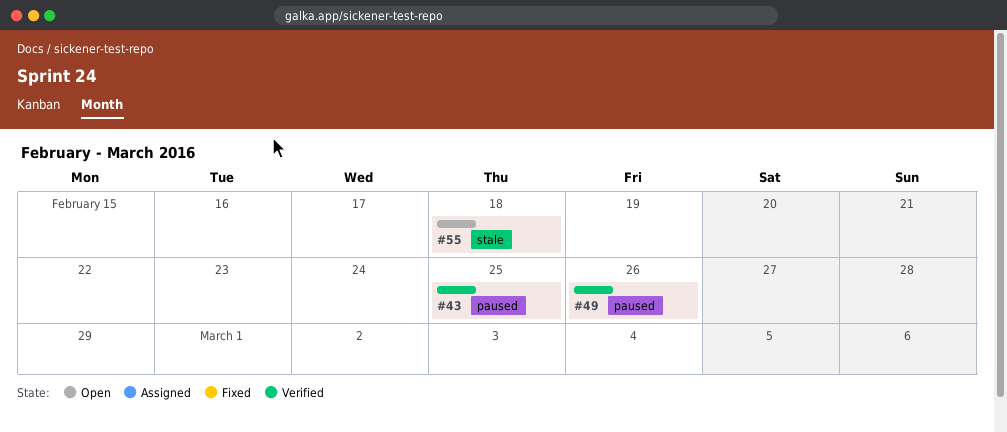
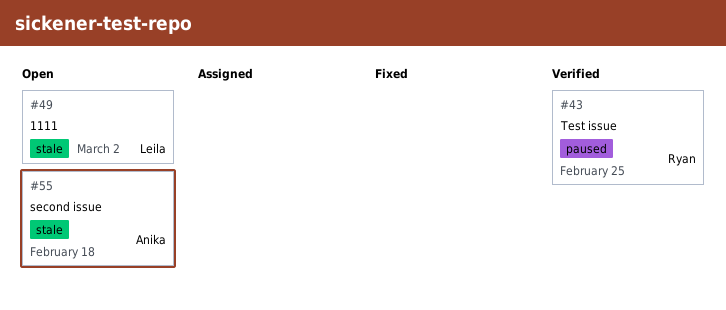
#49, status: Verified -> Open
#49, label: paused -> stale
#49, due: Feb 26 -> Mar 2

